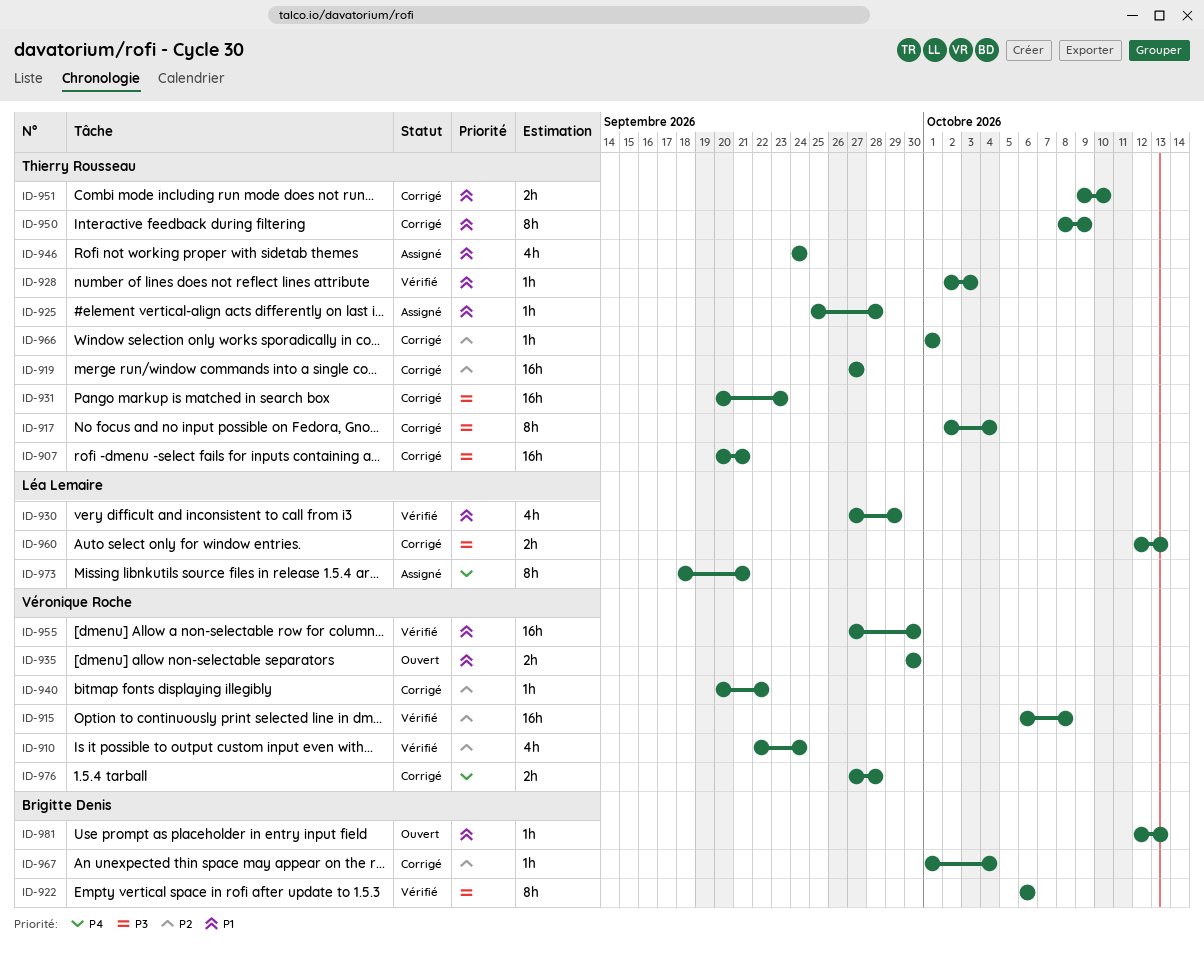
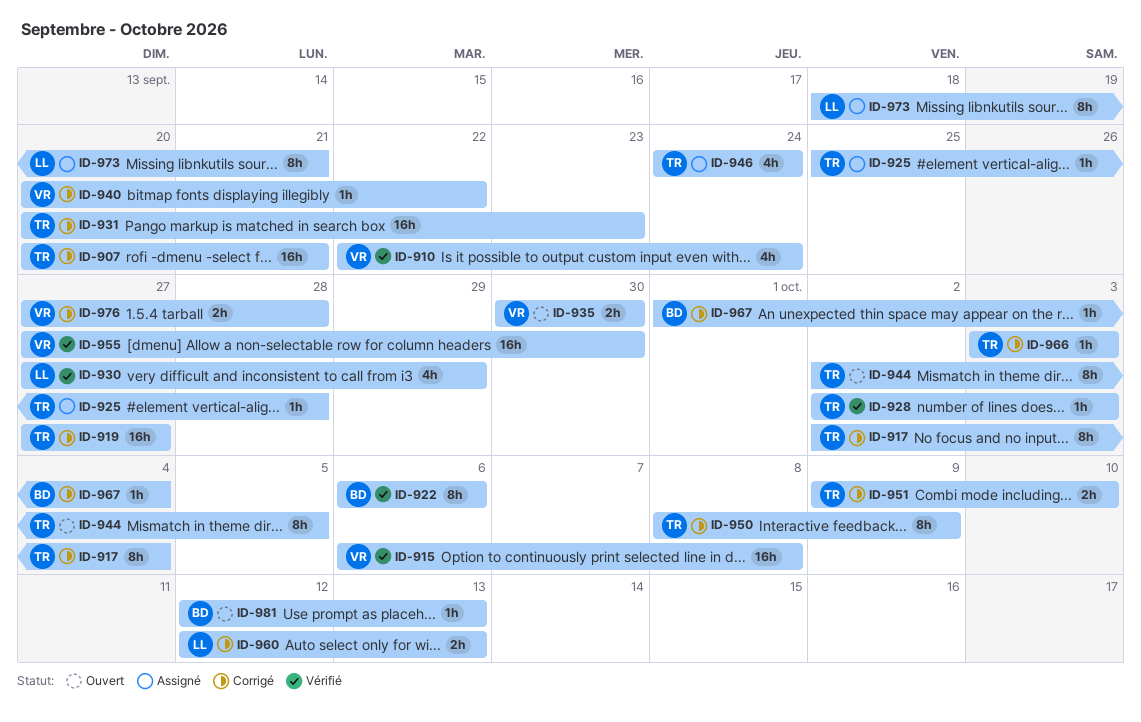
ID-944: none -> present
ID-966, start: Oct 1 -> Oct 3
ID-966, due: Oct 1 -> Oct 3

